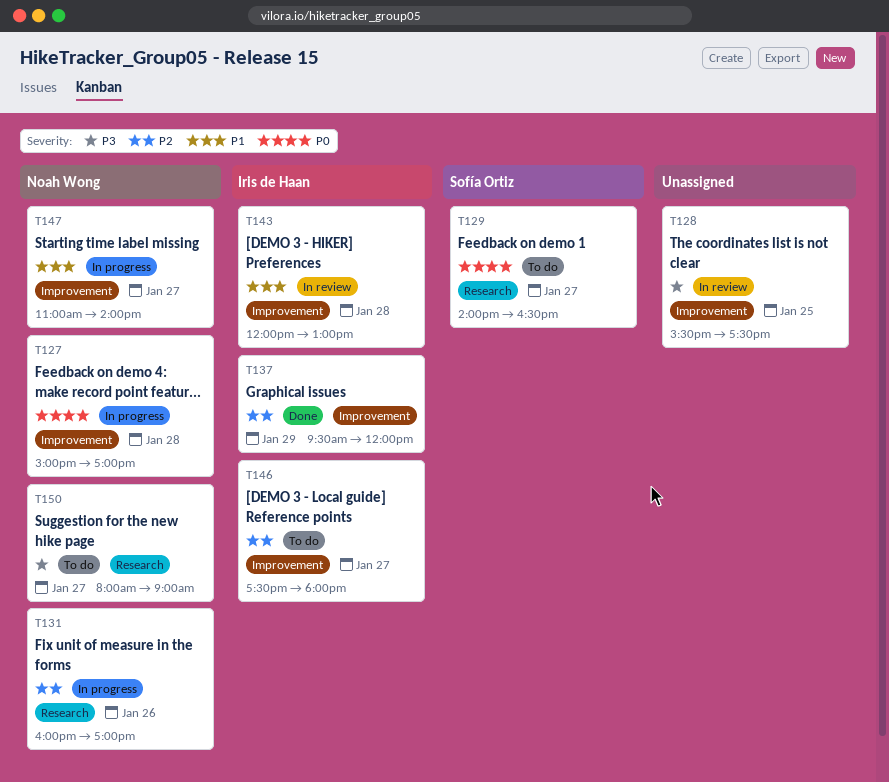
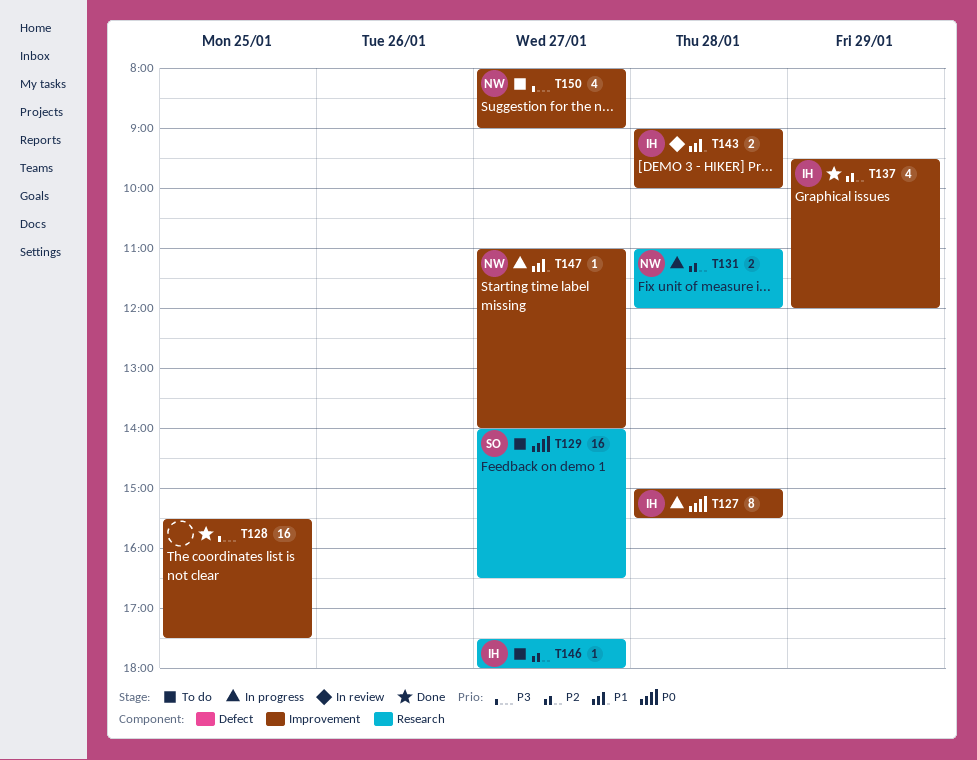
T127, owner: Noah Wong -> Iris de Haan
T127, ends: 17:00 -> 15:30
T128, status: In review -> Done
T131, day: Jan 26 -> Jan 28
T131, begins: 16:00 -> 11:00
T131, ends: 17:00 -> 12:00
T143, begins: 12:00 -> 09:00
T143, ends: 13:00 -> 10:00
T146, label: Improvement -> Research
T150, label: Research -> Improvement

